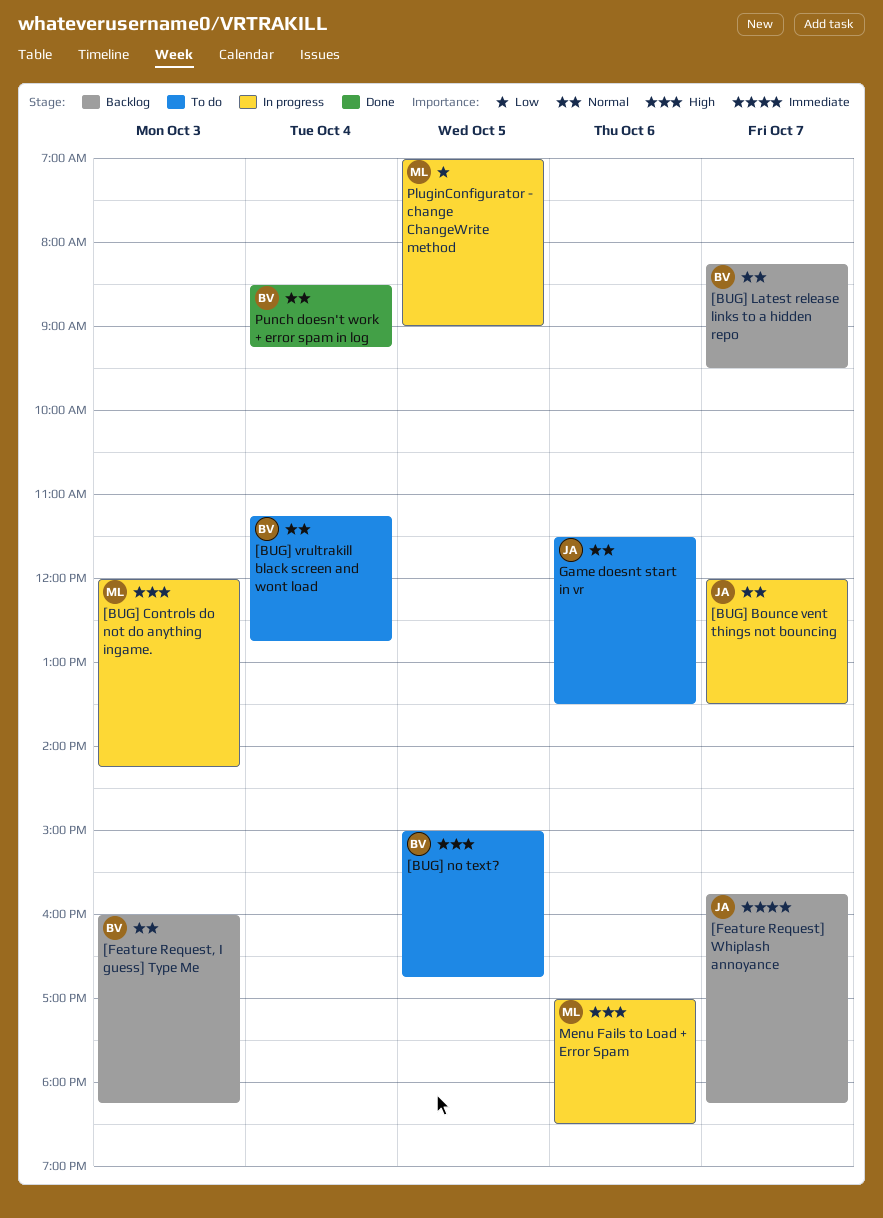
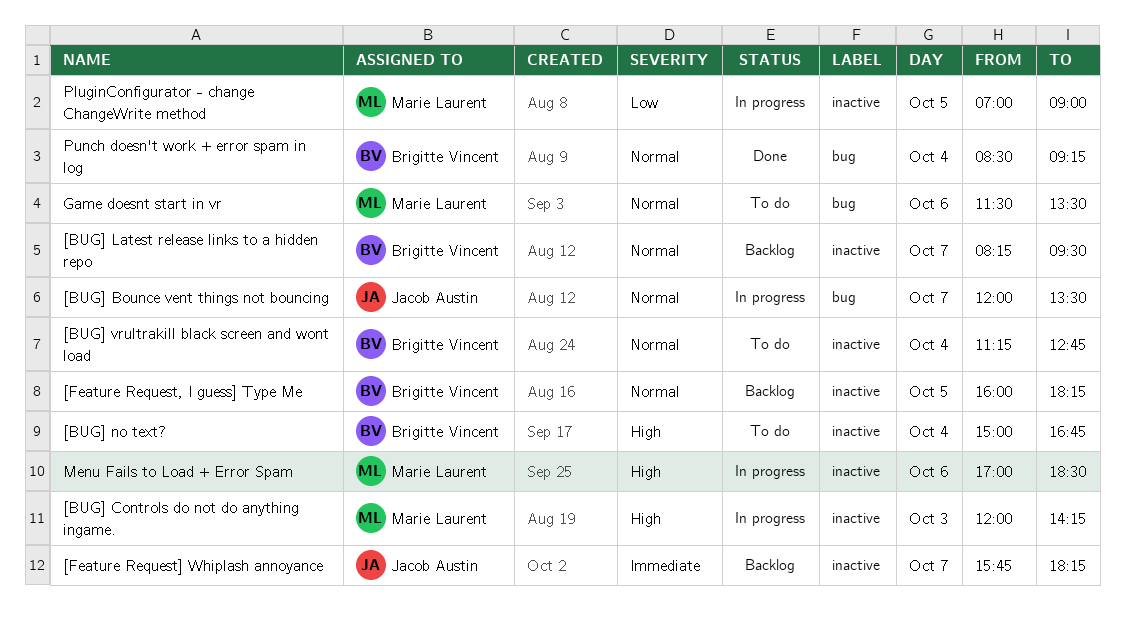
[BUG] no text?, day: Oct 5 -> Oct 4
[Feature Request, I guess] Type Me, day: Oct 3 -> Oct 5
Game doesnt start in vr, owner: Jacob Austin -> Marie Laurent

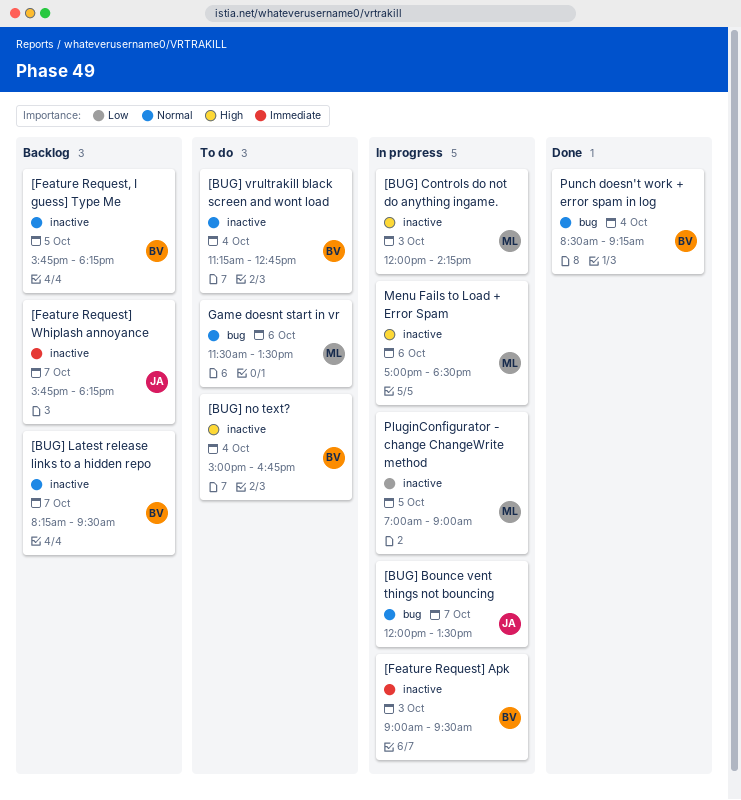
[Feature Request, I guess] Type Me, begins: 16:00 -> 15:45
[Feature Request] Apk: none -> present

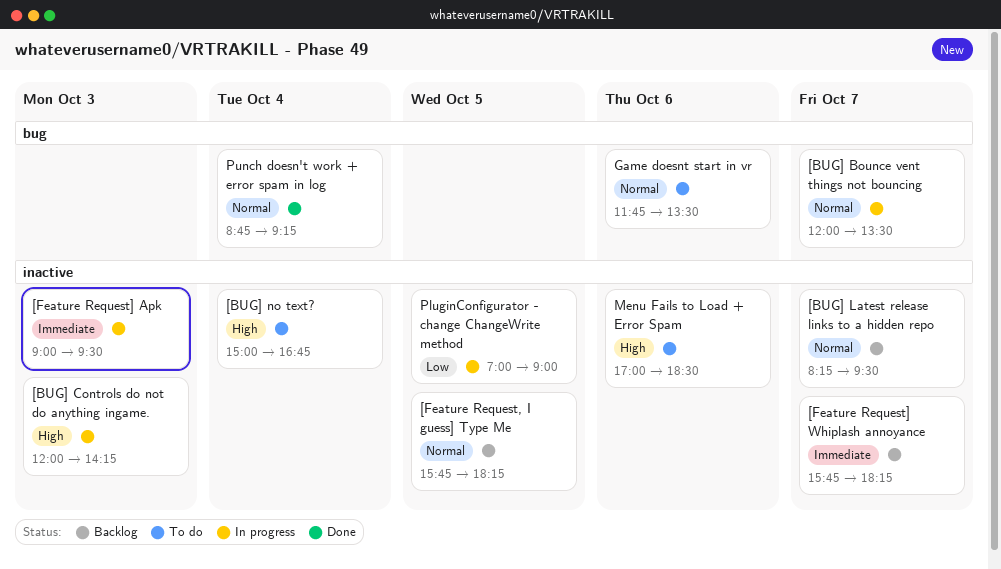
[BUG] vrultrakill black screen and wont load: present -> none
Game doesnt start in vr, begins: 11:30 -> 11:45
Menu Fails to Load + Error Spam, status: In progress -> To do
Punch doesn't work + error spam in log, begins: 08:30 -> 08:45

